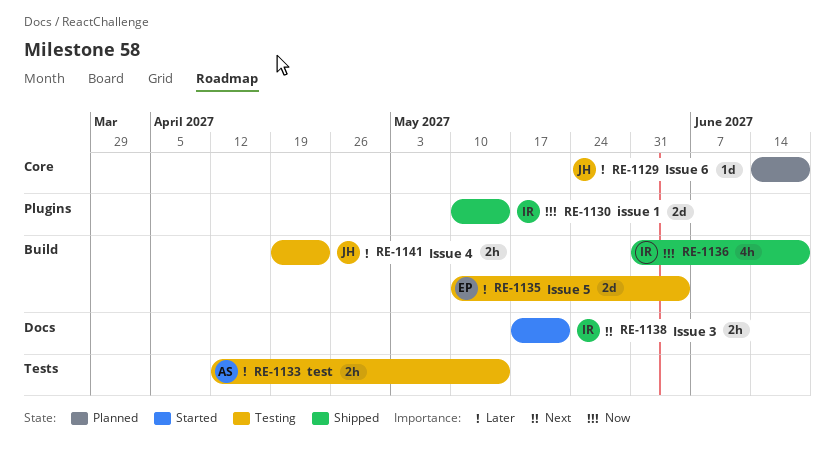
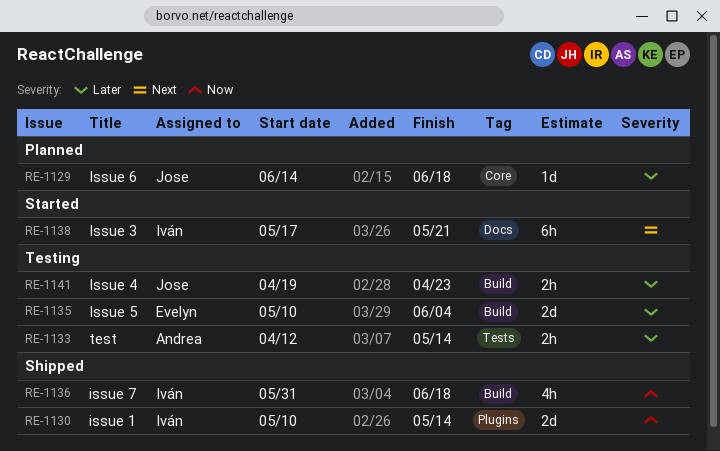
RE-1138, estimate: 2h -> 6h

